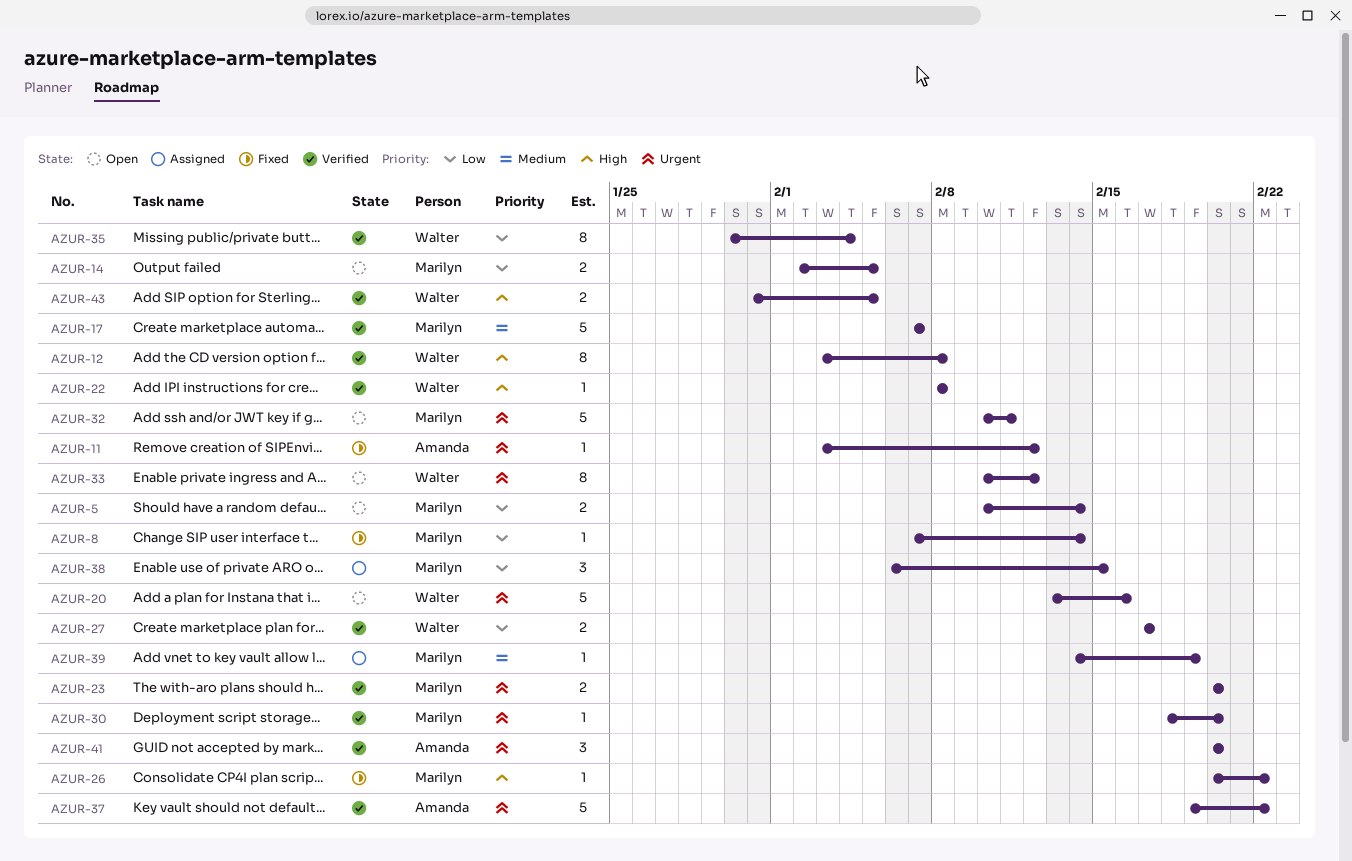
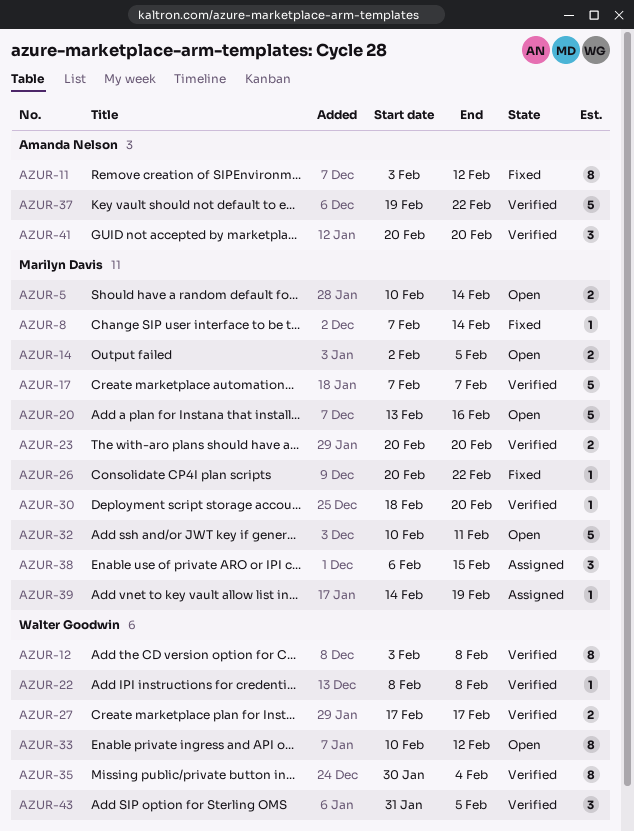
AZUR-11, estimate: 1 -> 8
AZUR-20, owner: Walter Goodwin -> Marilyn Davis
AZUR-43, estimate: 2 -> 3

